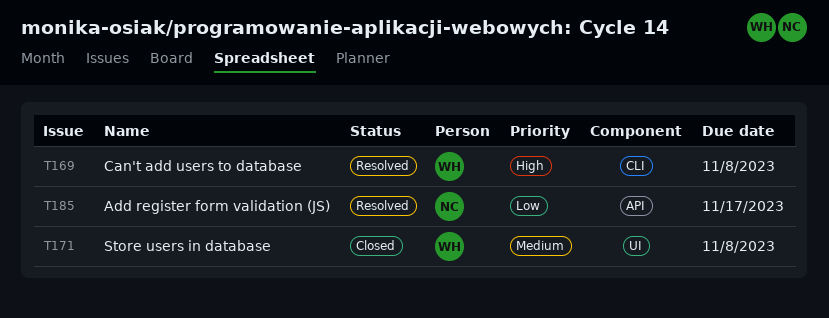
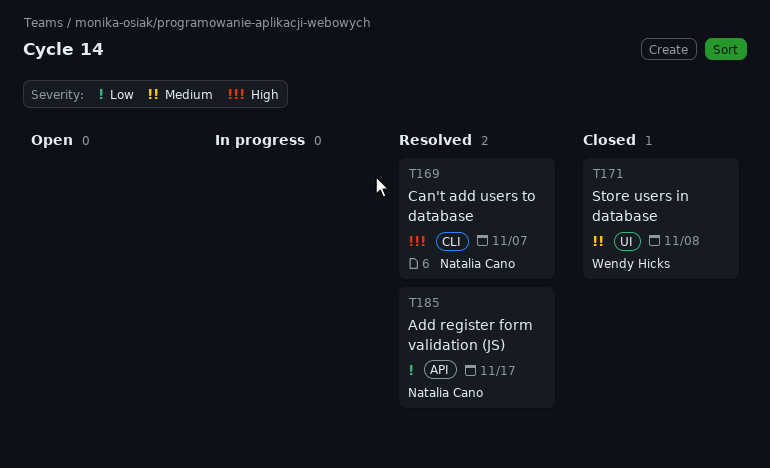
T169, owner: Wendy Hicks -> Natalia Cano
T169, due: Nov 8 -> Nov 7

